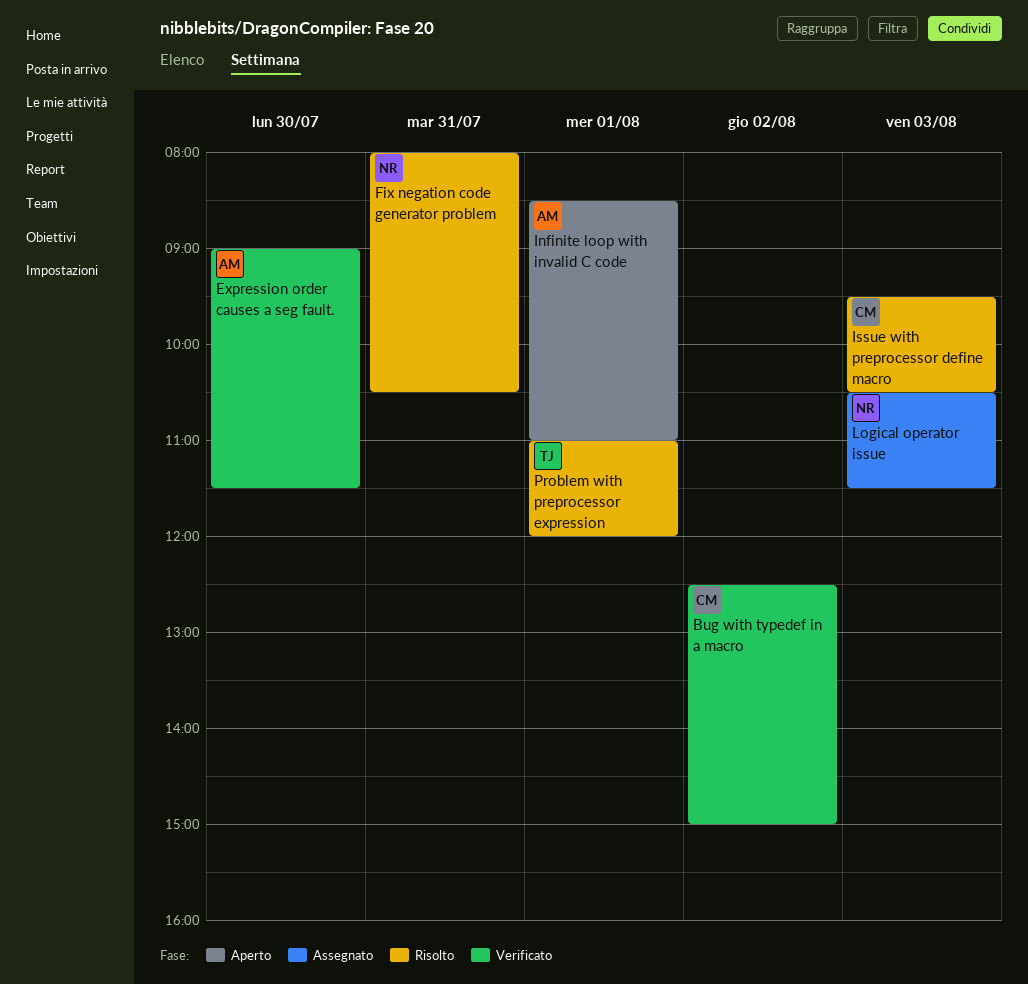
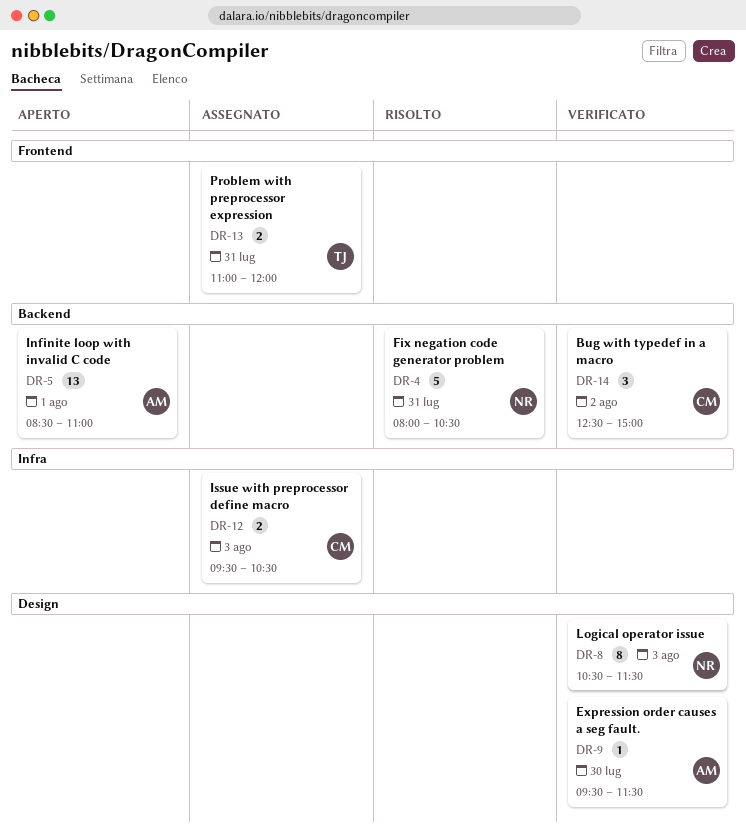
Expression order causes a seg fault., begins: 09:00 -> 09:30
Issue with preprocessor define macro, status: Risolto -> Assegnato
Logical operator issue, status: Assegnato -> Verificato
Problem with preprocessor expression, status: Risolto -> Assegnato
Problem with preprocessor expression, day: Aug 1 -> Jul 31

